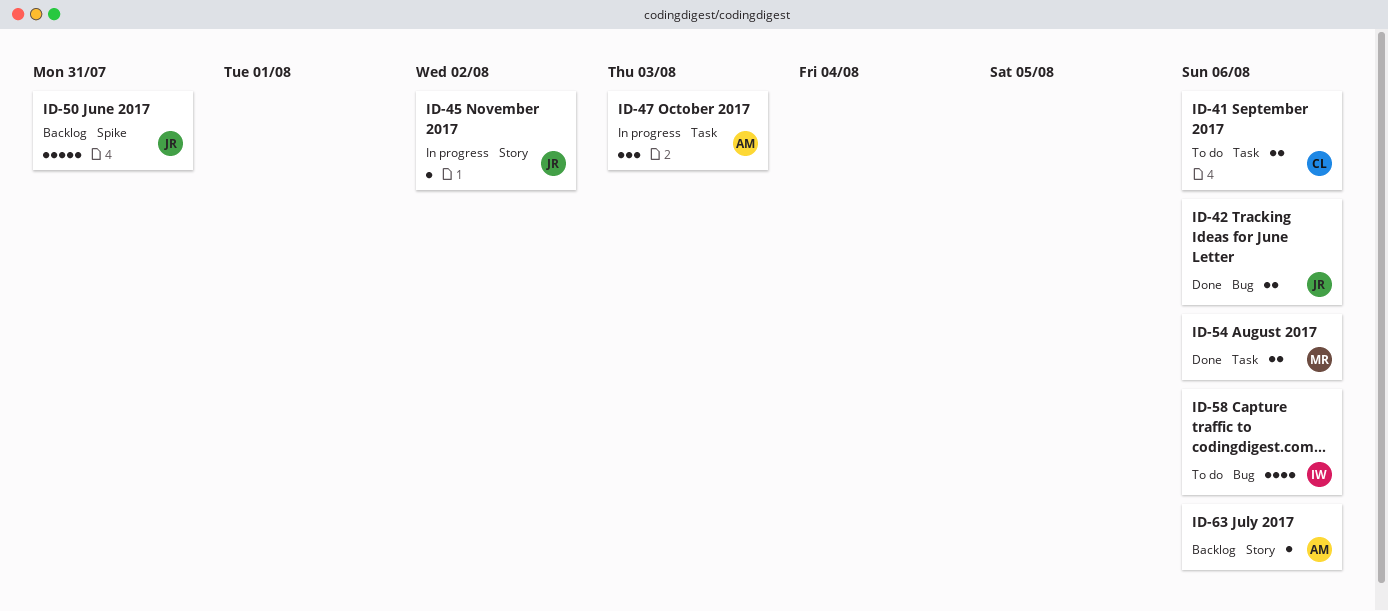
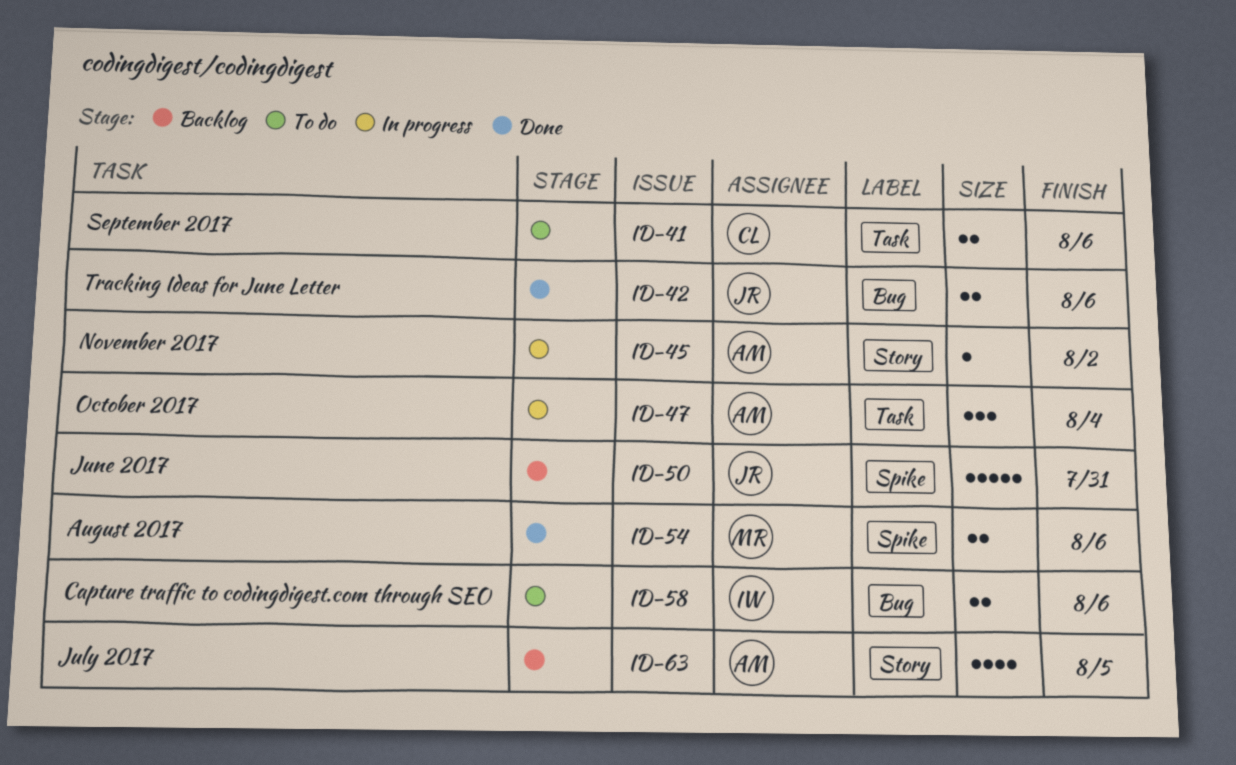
ID-45, owner: JR -> AM
ID-47, due: Aug 3 -> Aug 4
ID-54, label: Task -> Spike
ID-58, estimate: 4 -> 2
ID-63, estimate: 1 -> 4
ID-63, due: Aug 6 -> Aug 5

